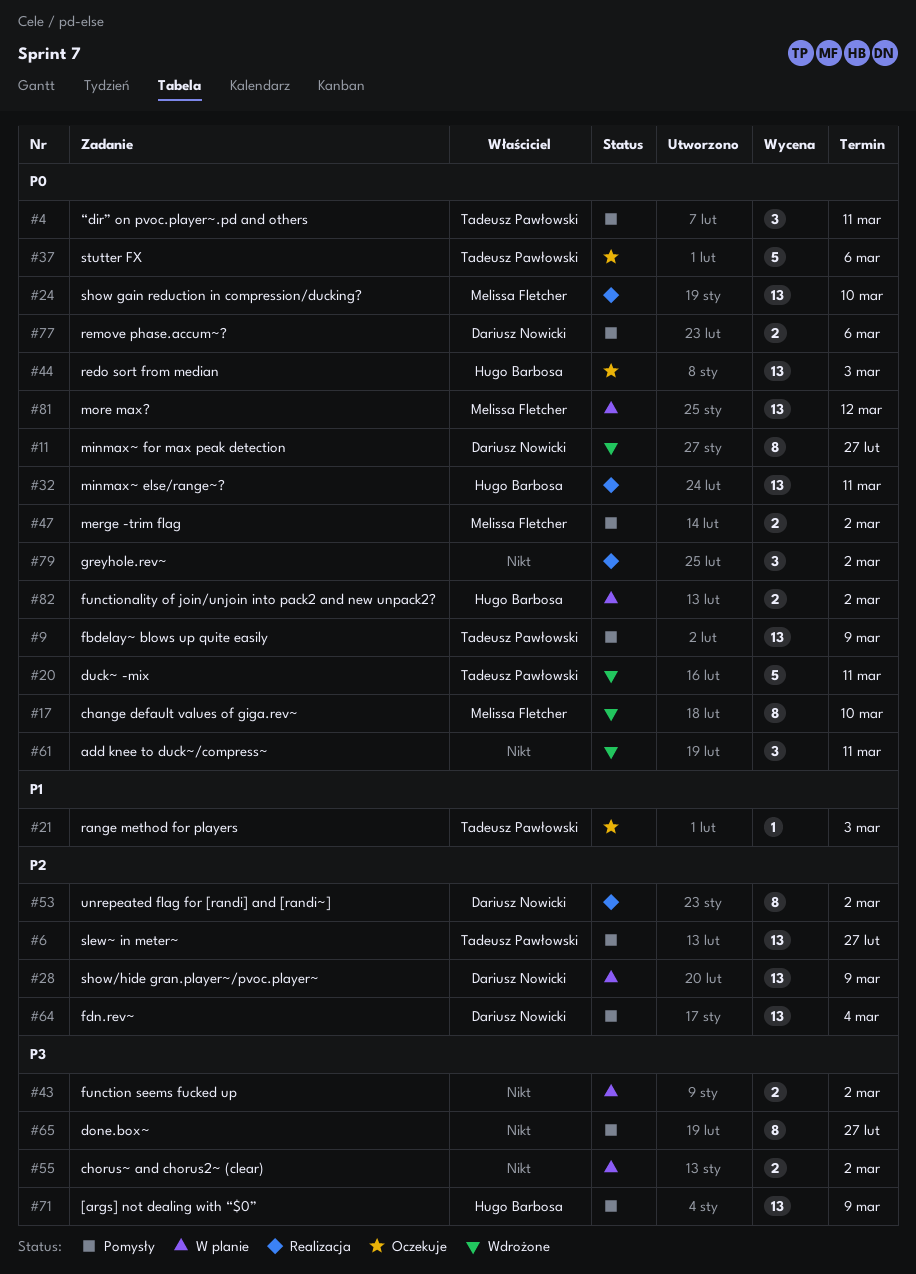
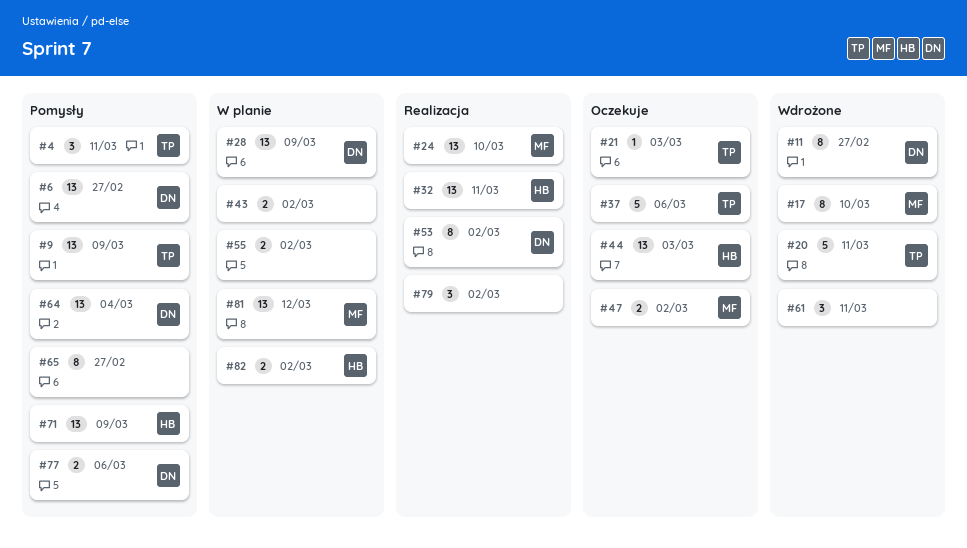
#6, owner: Tadeusz Pawłowski -> Dariusz Nowicki
#47, status: Pomysły -> Oczekuje

